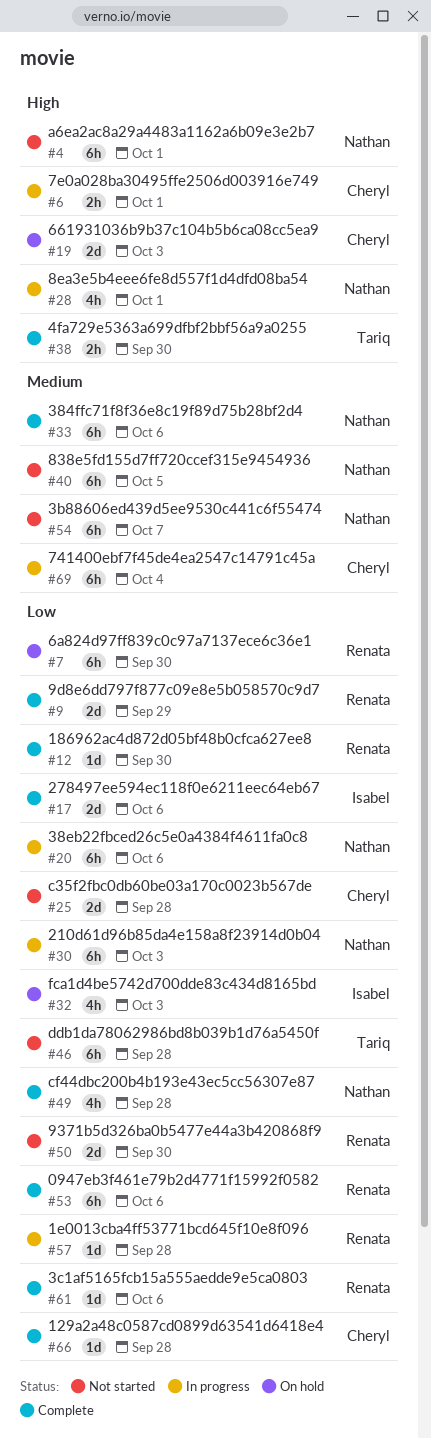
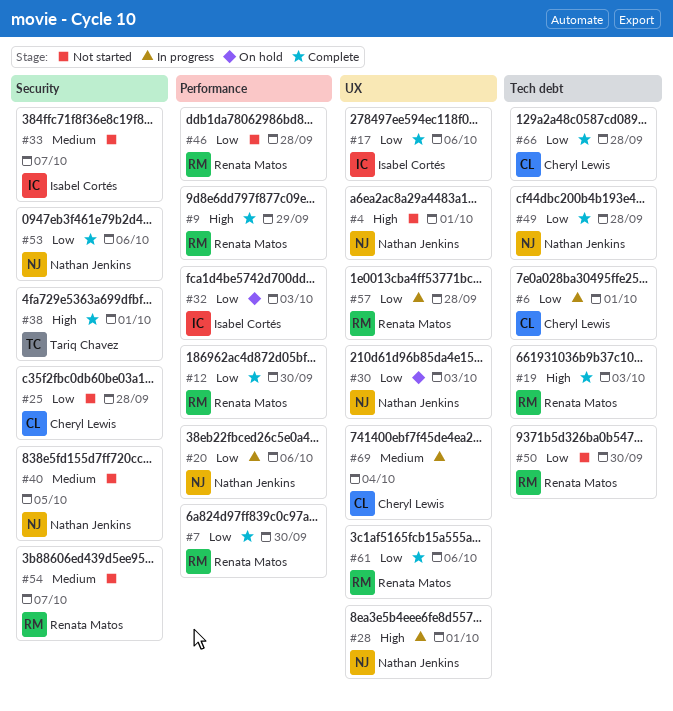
#6, priority: High -> Low
#7, status: On hold -> Complete
#9, priority: Low -> High
#19, status: On hold -> Complete
#19, owner: Cheryl Lewis -> Renata Matos
#30, status: In progress -> On hold
#33, status: Complete -> Not started
#33, owner: Nathan Jenkins -> Isabel Cortés
#33, due: Oct 6 -> Oct 7
#38, due: Sep 30 -> Oct 1
#46, owner: Tariq Chavez -> Renata Matos
#53, owner: Renata Matos -> Nathan Jenkins
#54, owner: Nathan Jenkins -> Renata Matos

